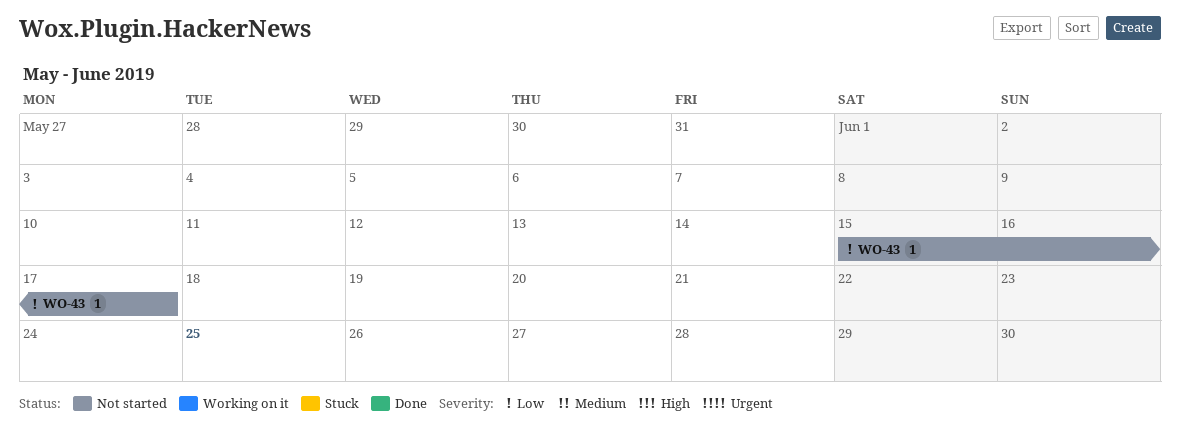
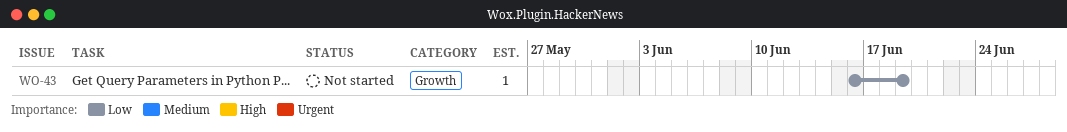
WO-43, start: Jun 15 -> Jun 16
WO-43, due: Jun 17 -> Jun 19

